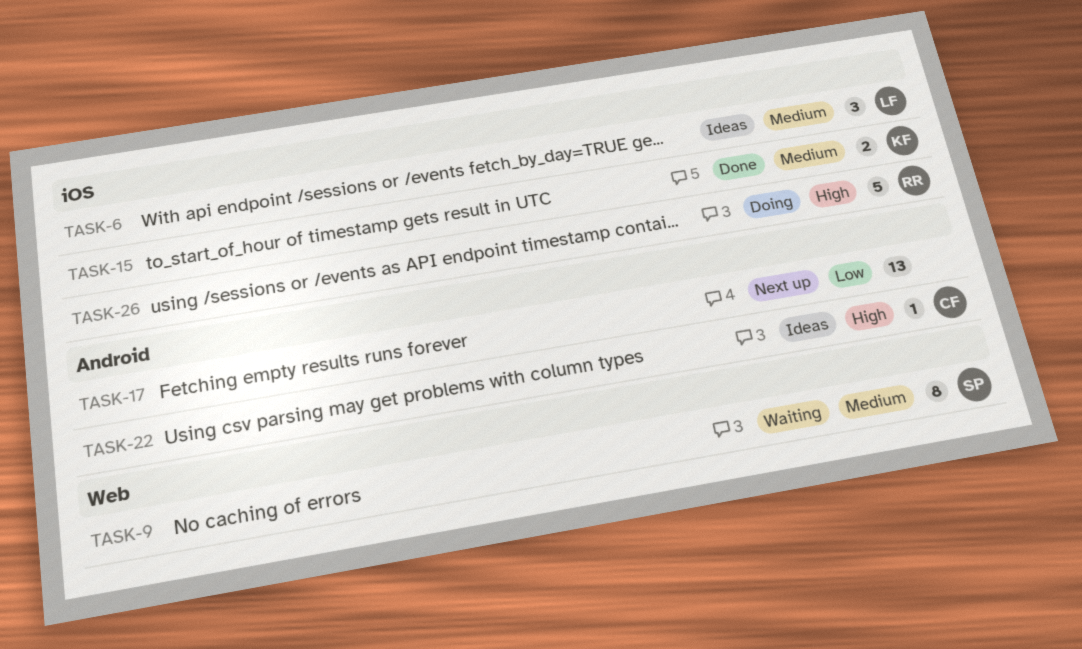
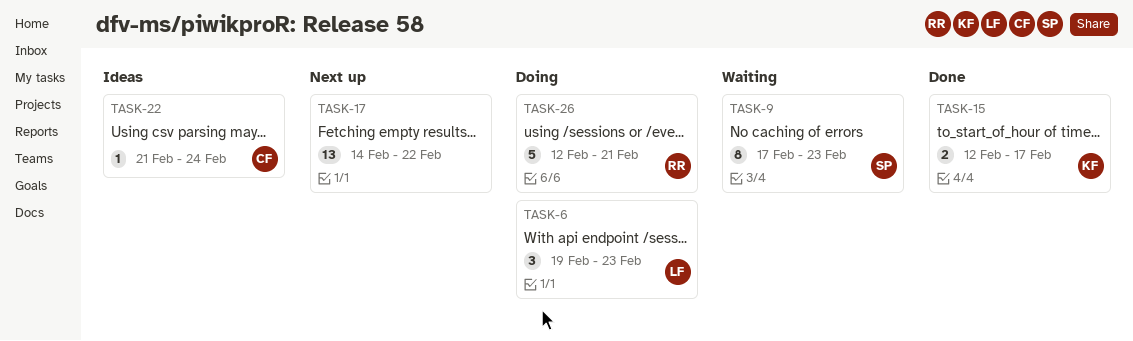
TASK-6, status: Ideas -> Doing

